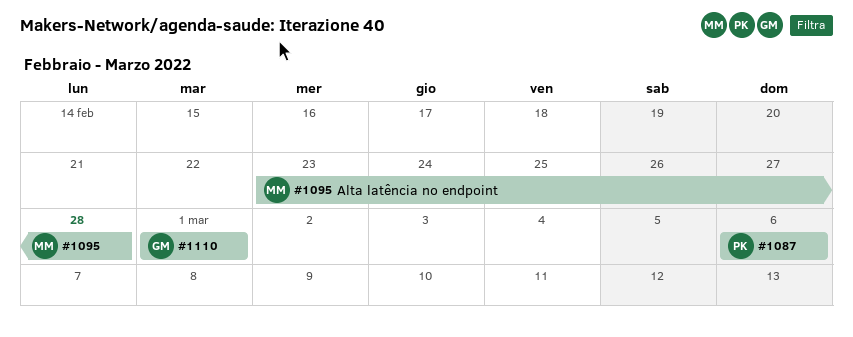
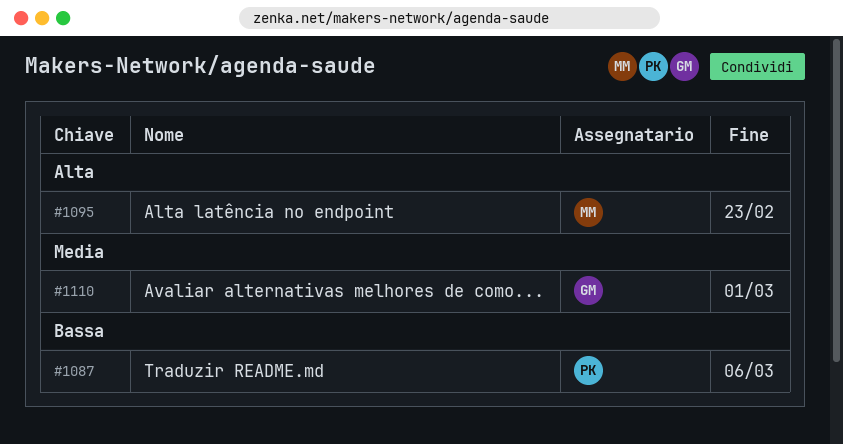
#1095, due: Feb 28 -> Feb 23

